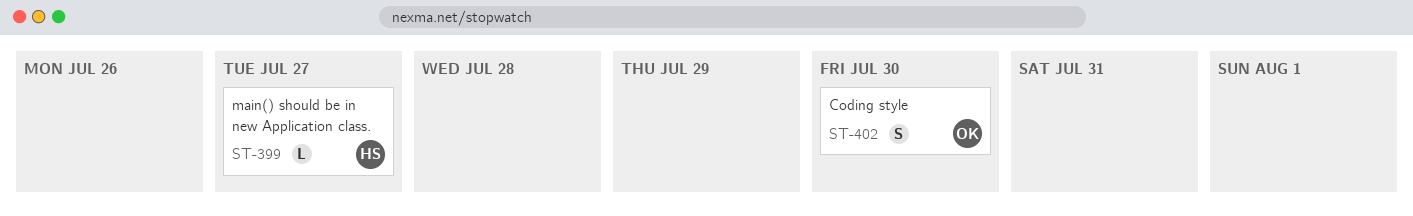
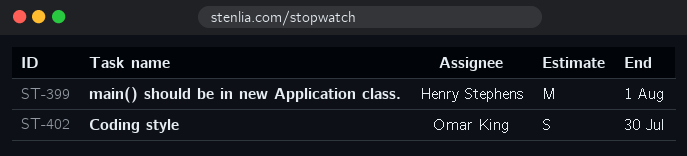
ST-399, estimate: L -> M
ST-399, due: Jul 27 -> Aug 1

